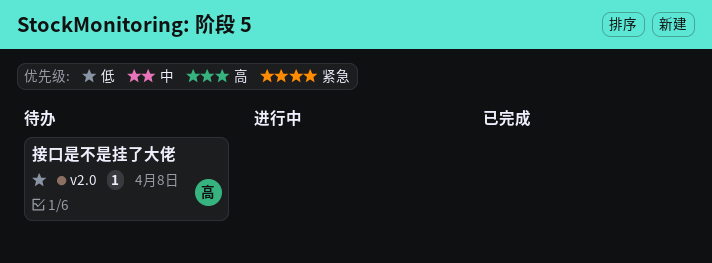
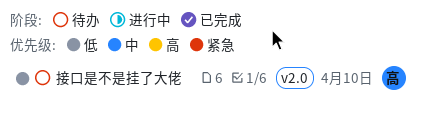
接口是不是挂了大佬, due: Apr 8 -> Apr 10

